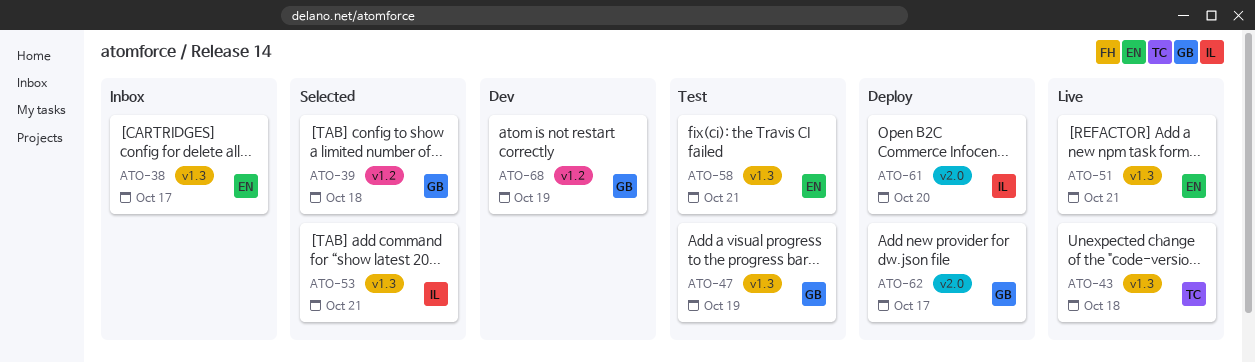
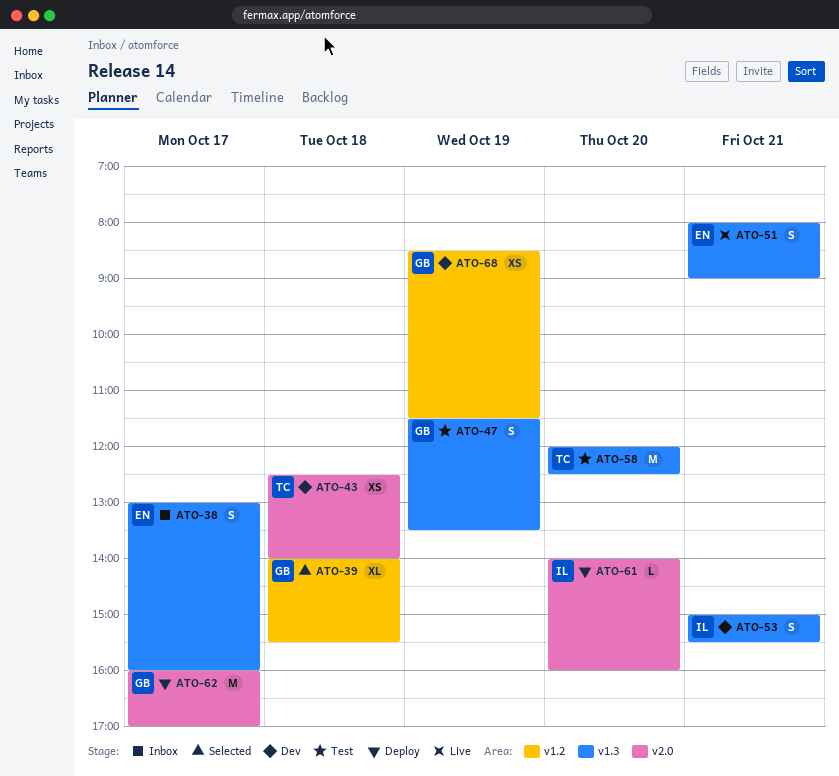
ATO-43, status: Live -> Dev
ATO-43, label: v1.3 -> v2.0
ATO-53, status: Selected -> Dev
ATO-58, owner: EN -> TC
ATO-58, day: Oct 21 -> Oct 20

